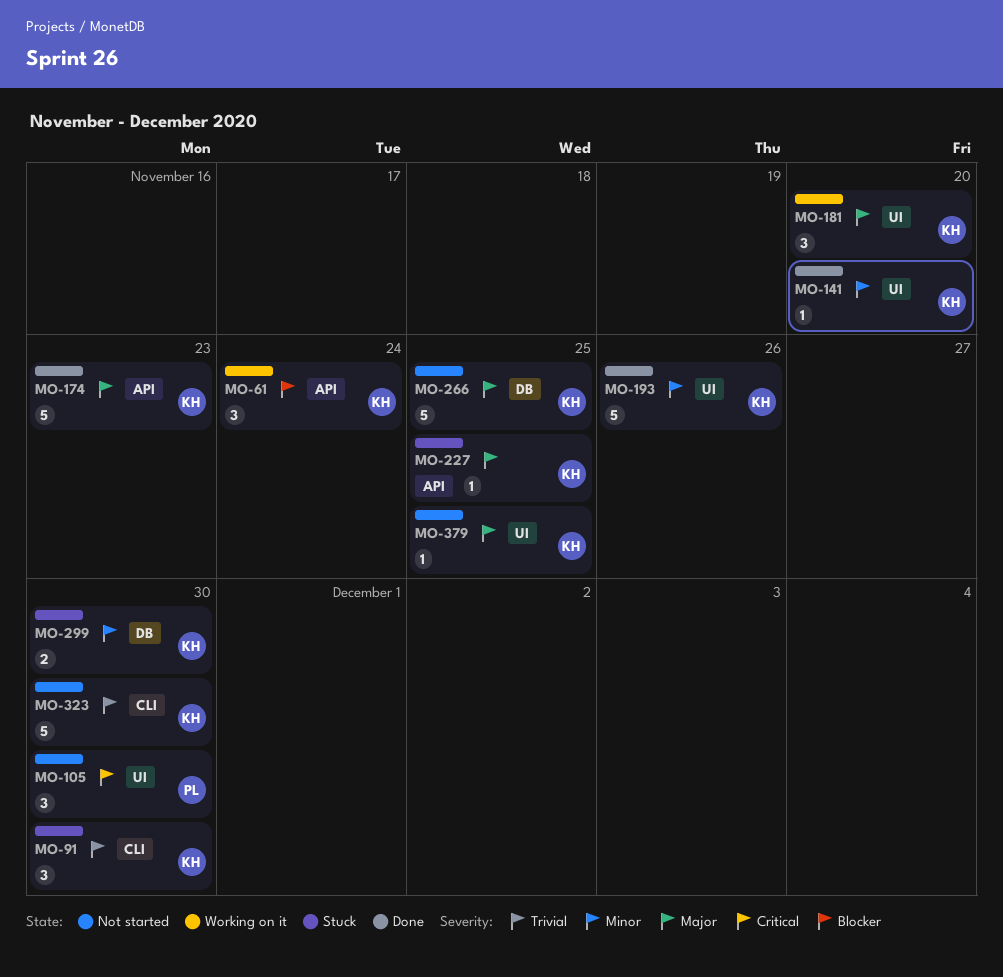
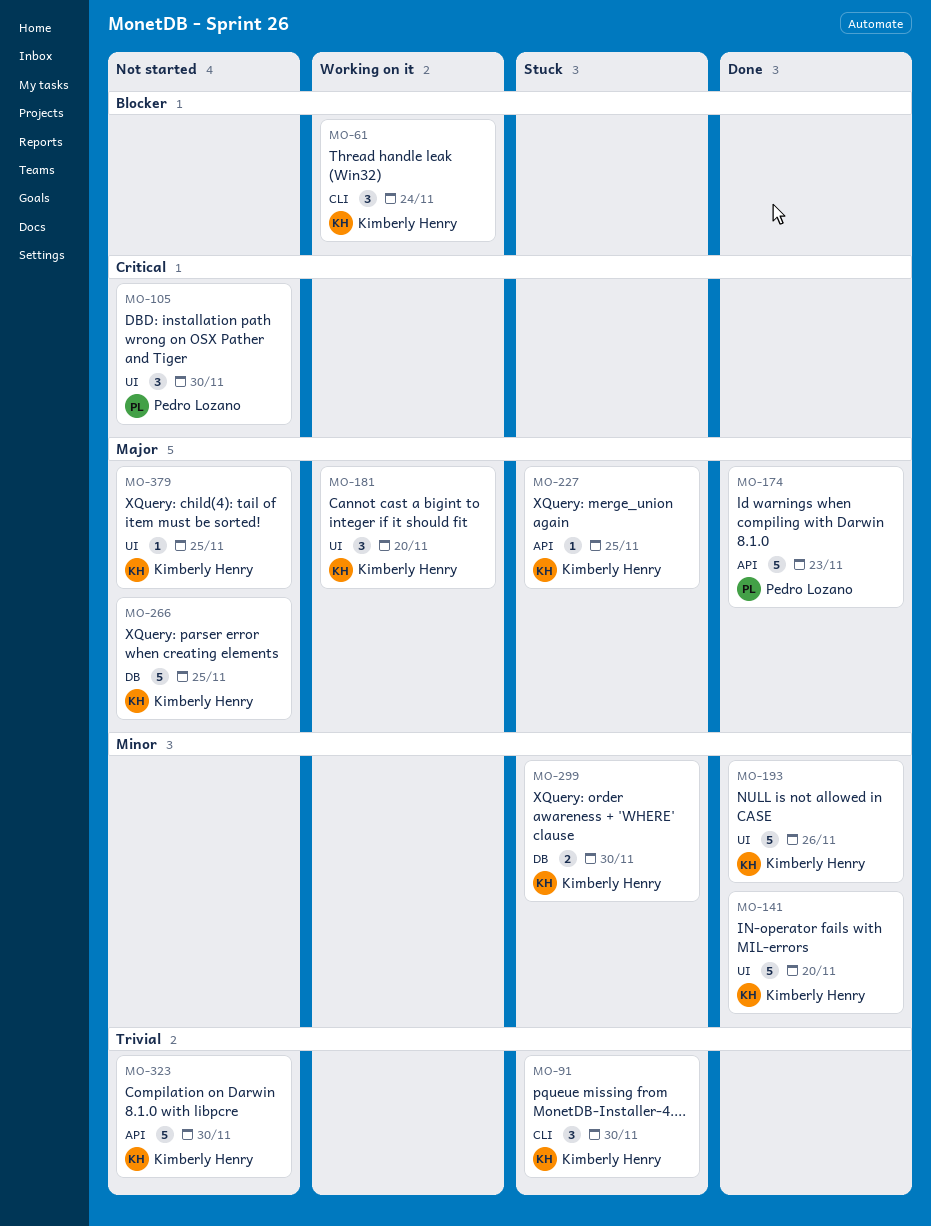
MO-61, label: API -> CLI
MO-141, estimate: 1 -> 5
MO-174, owner: Kimberly Henry -> Pedro Lozano
MO-323, label: CLI -> API

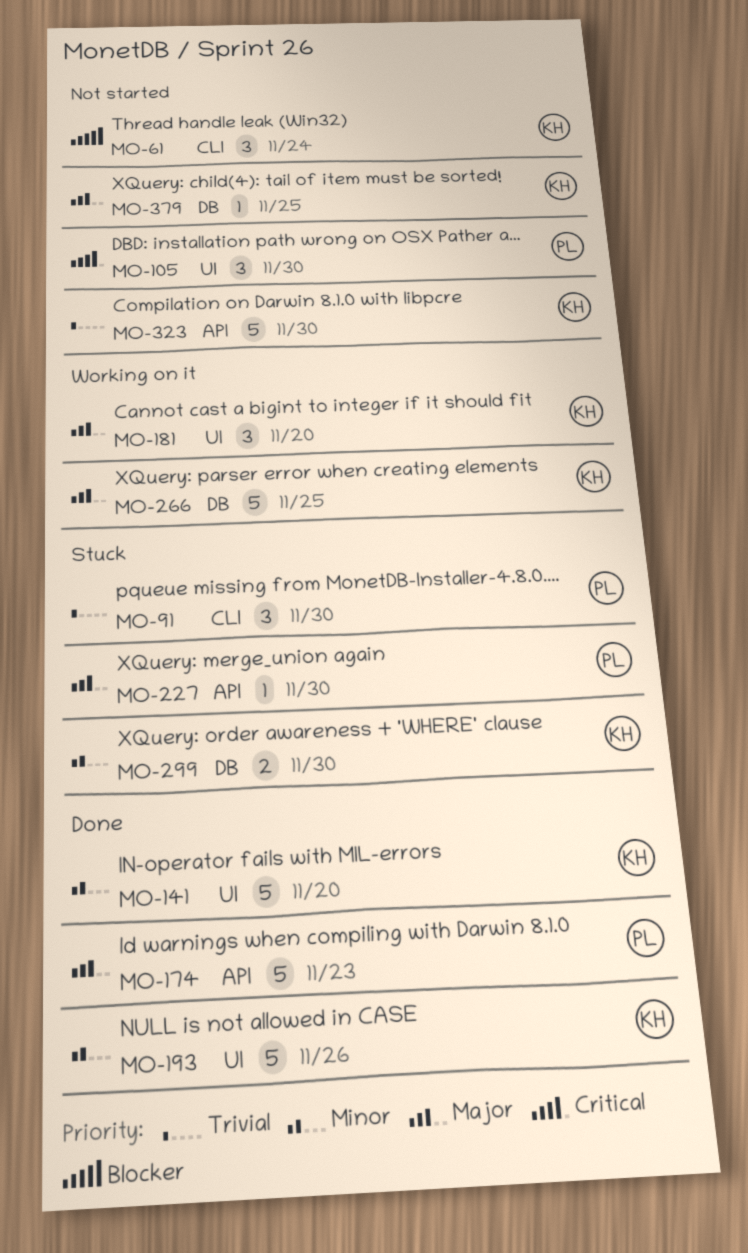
MO-61, status: Working on it -> Not started
MO-91, owner: Kimberly Henry -> Pedro Lozano
MO-227, owner: Kimberly Henry -> Pedro Lozano
MO-227, due: Nov 25 -> Nov 30
MO-266, status: Not started -> Working on it
MO-379, label: UI -> DB

